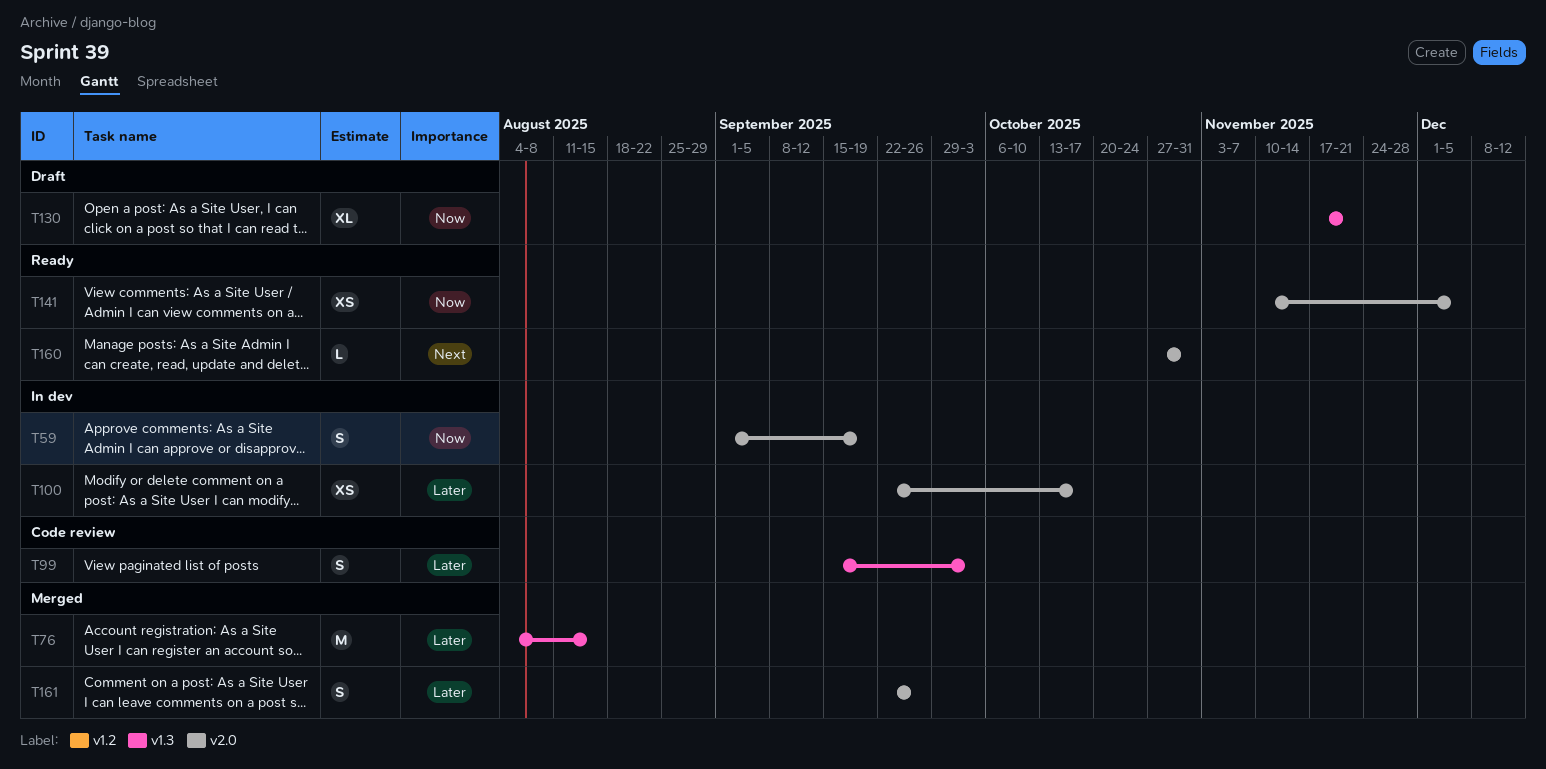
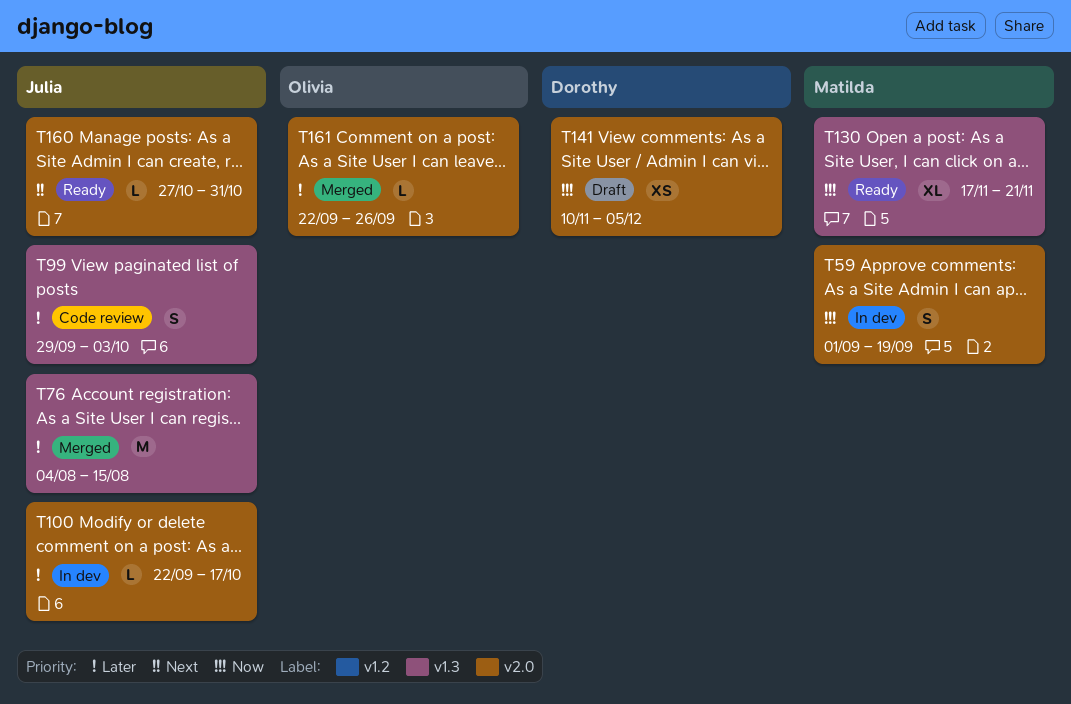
T99, start: Sep 15 -> Sep 29
T100, estimate: XS -> L
T130, status: Draft -> Ready
T141, status: Ready -> Draft
T161, estimate: S -> L

